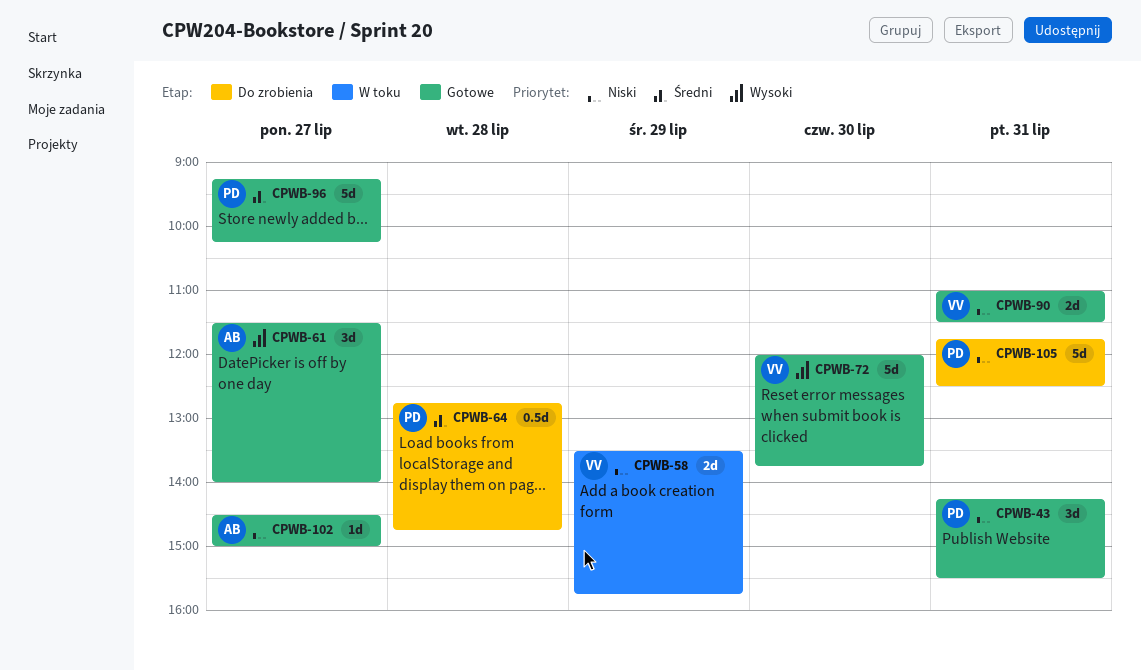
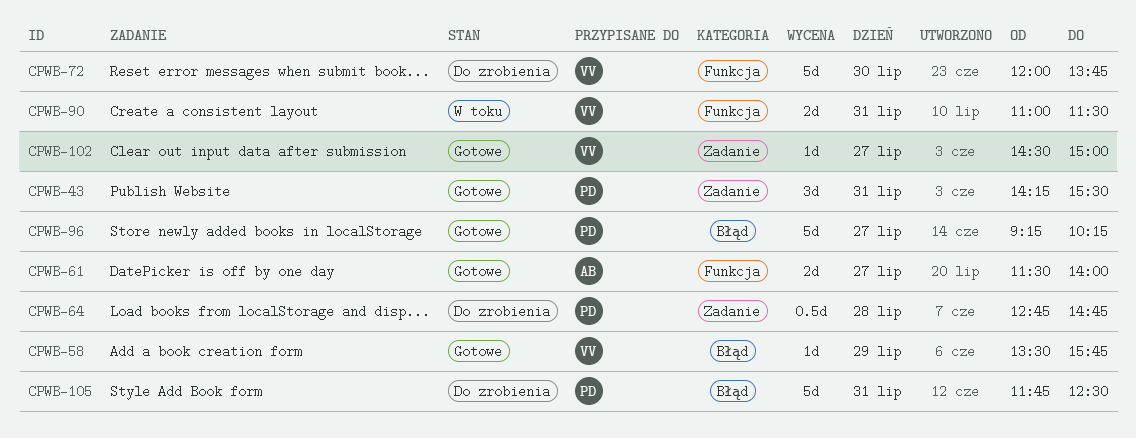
CPWB-58, status: W toku -> Gotowe
CPWB-58, estimate: 2d -> 1d
CPWB-61, estimate: 3d -> 2d
CPWB-72, status: Gotowe -> Do zrobienia
CPWB-90, status: Gotowe -> W toku
CPWB-102, owner: AB -> VV

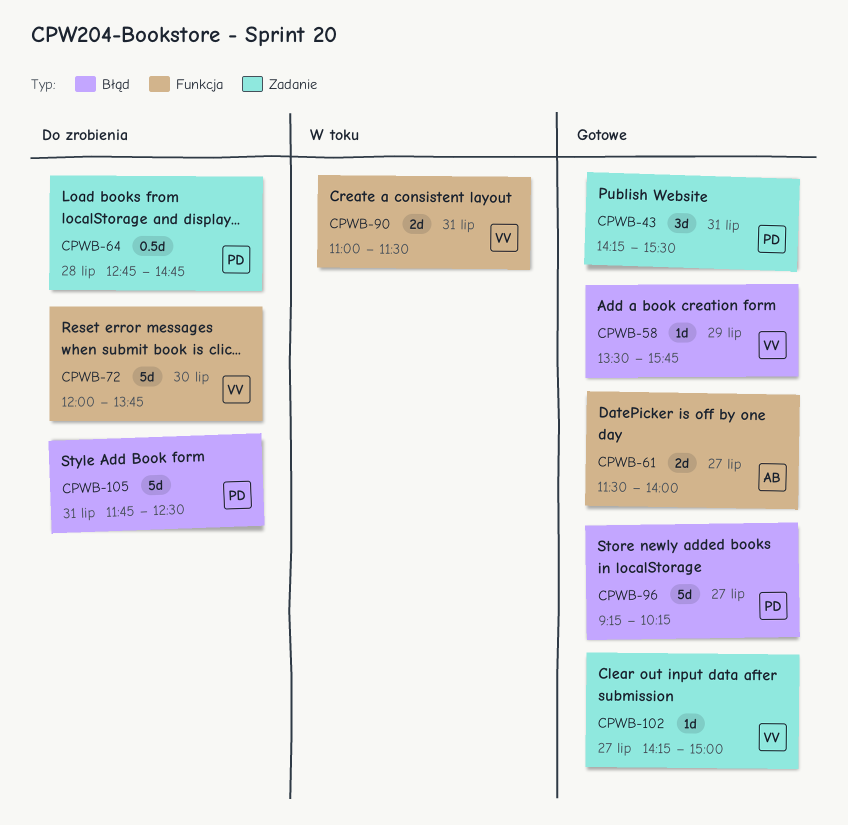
CPWB-102, begins: 14:30 -> 14:15

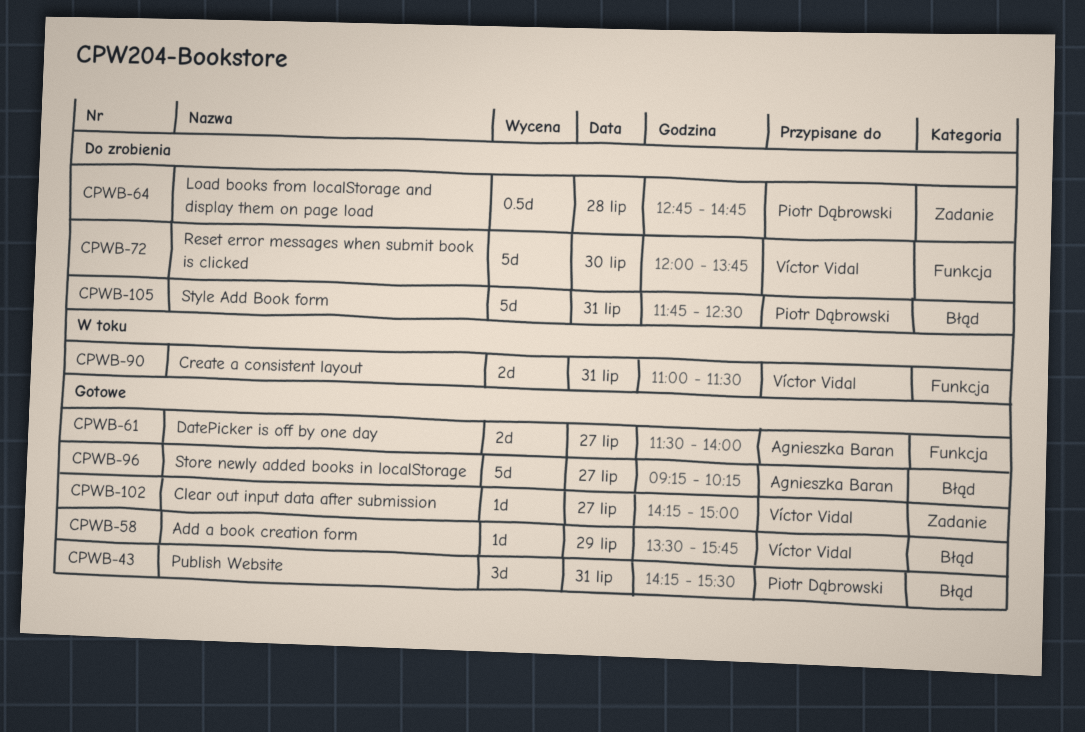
CPWB-43, label: Zadanie -> Błąd
CPWB-96, owner: Piotr Dąbrowski -> Agnieszka Baran

